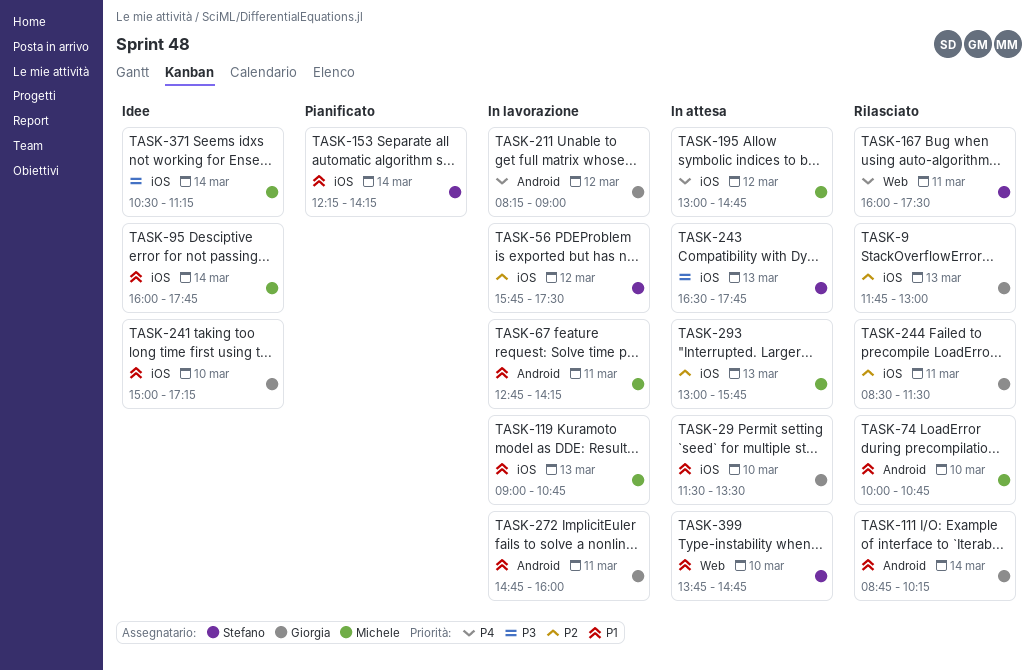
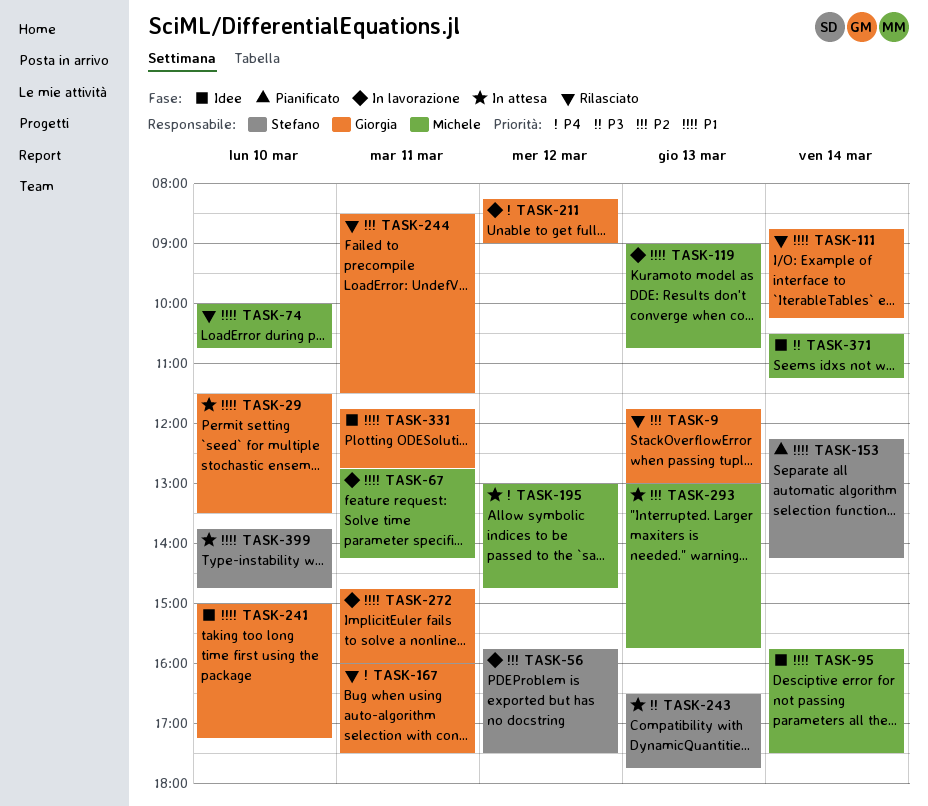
TASK-95, begins: 16:00 -> 15:45
TASK-95, ends: 17:45 -> 17:30
TASK-167, owner: Stefano -> Giorgia
TASK-331: none -> present

